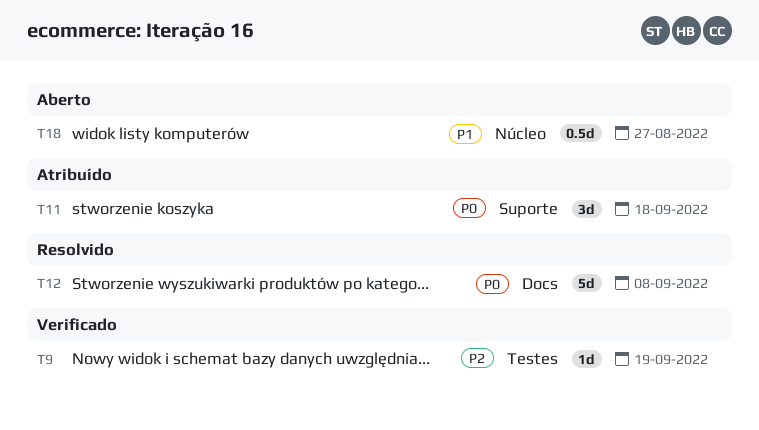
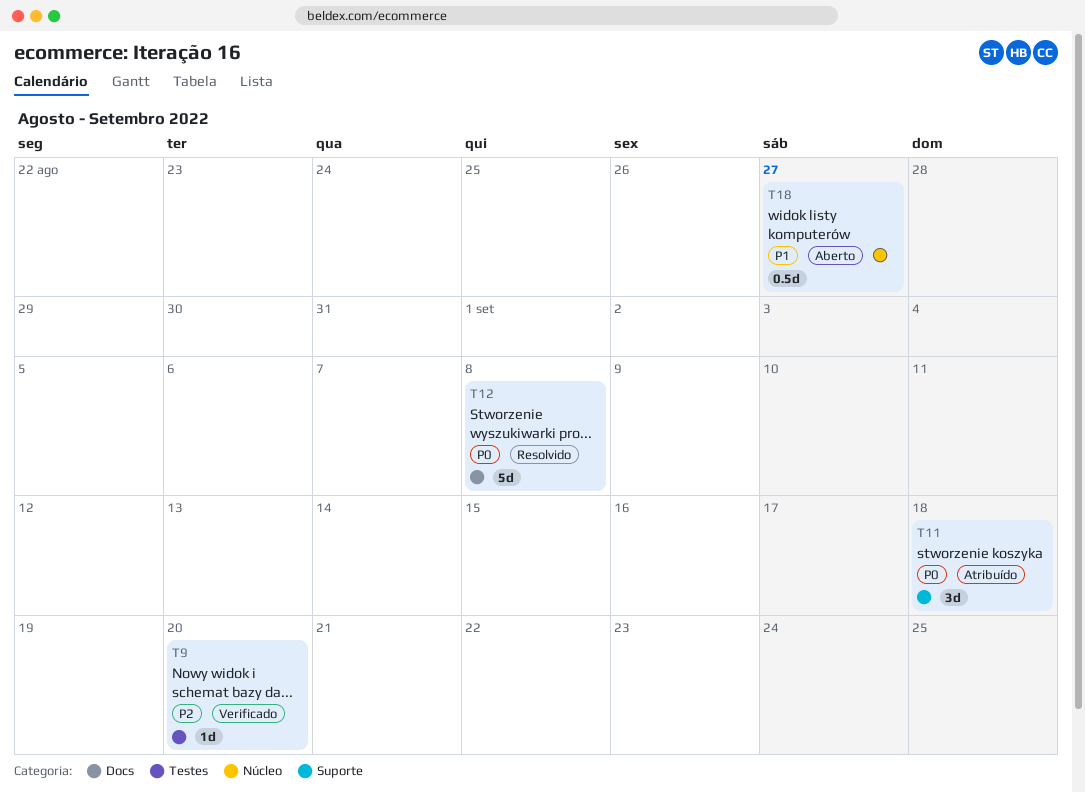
T9, due: Sep 19 -> Sep 20

